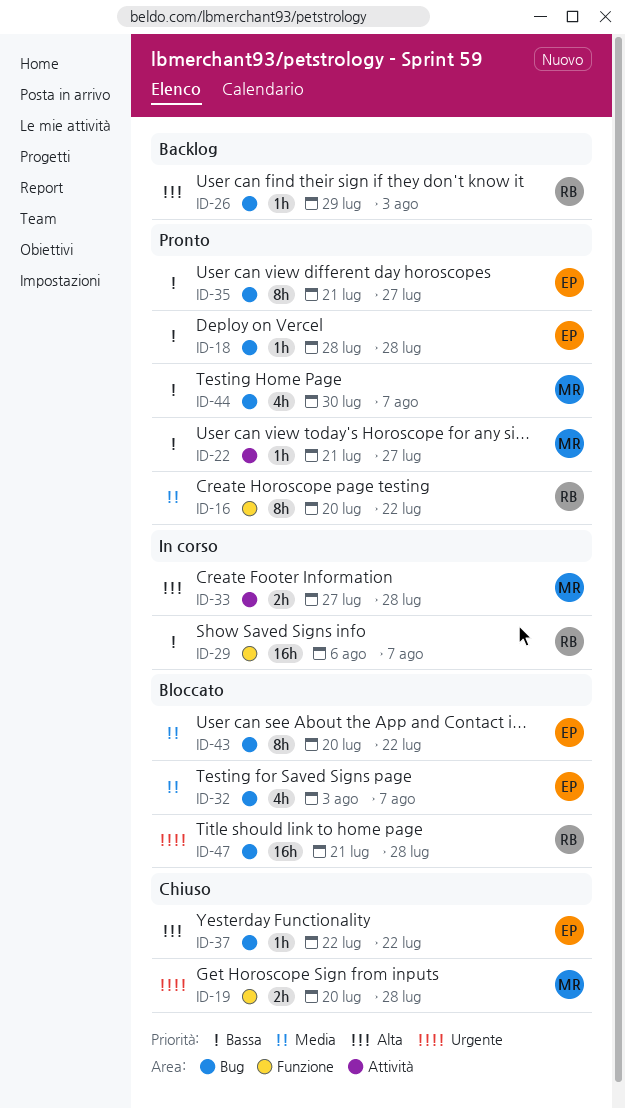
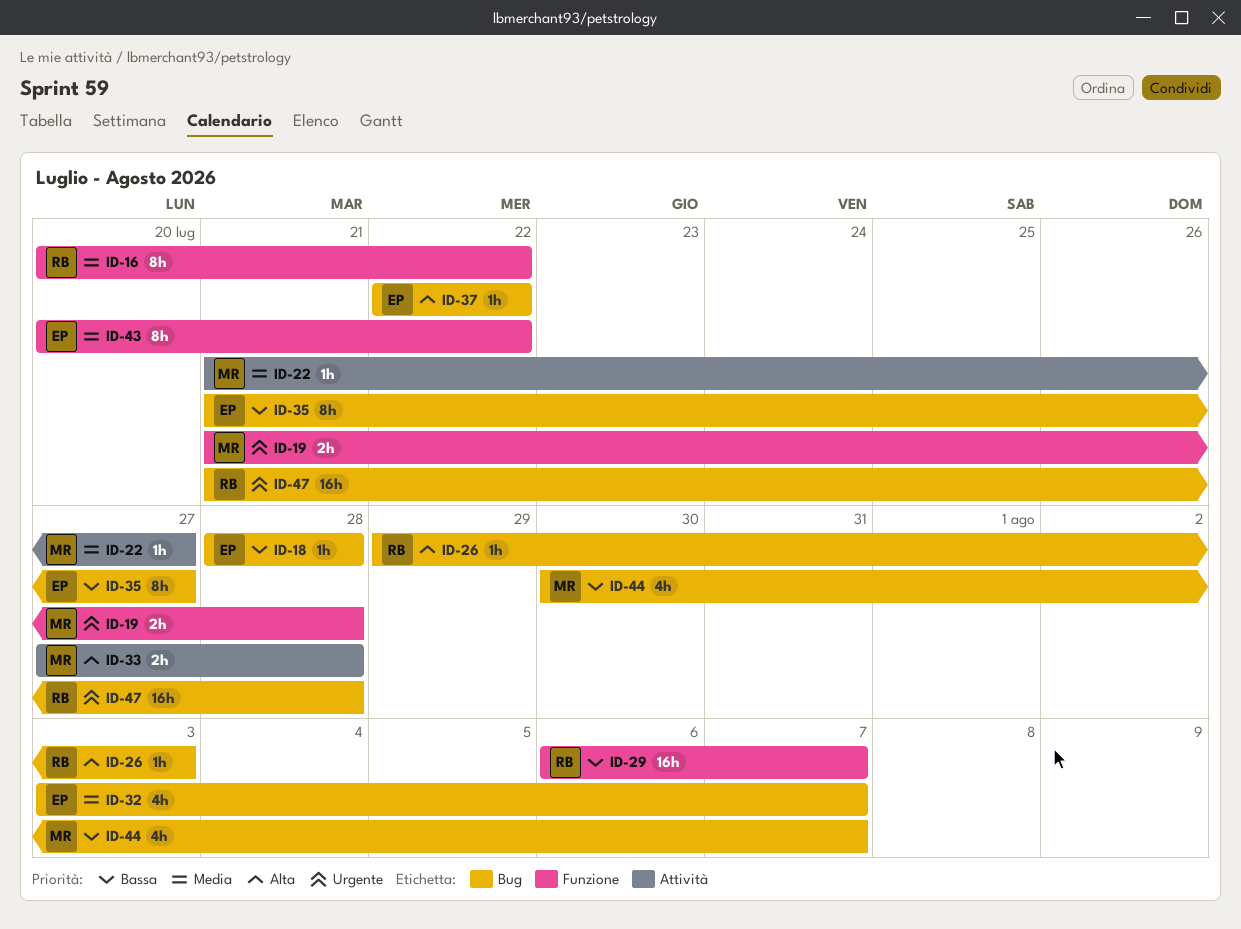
ID-19, start: Jul 20 -> Jul 21
ID-22, priority: Bassa -> Media
ID-43, label: Bug -> Funzione

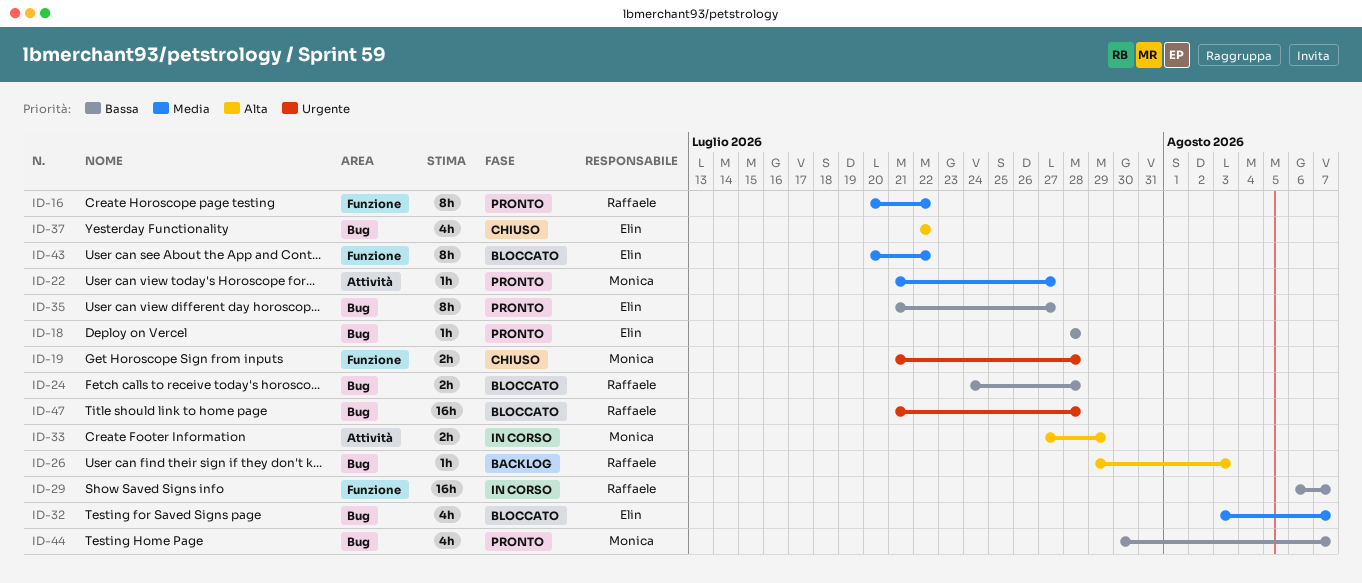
ID-24: none -> present
ID-33, due: Jul 28 -> Jul 29
ID-37, estimate: 1h -> 4h

